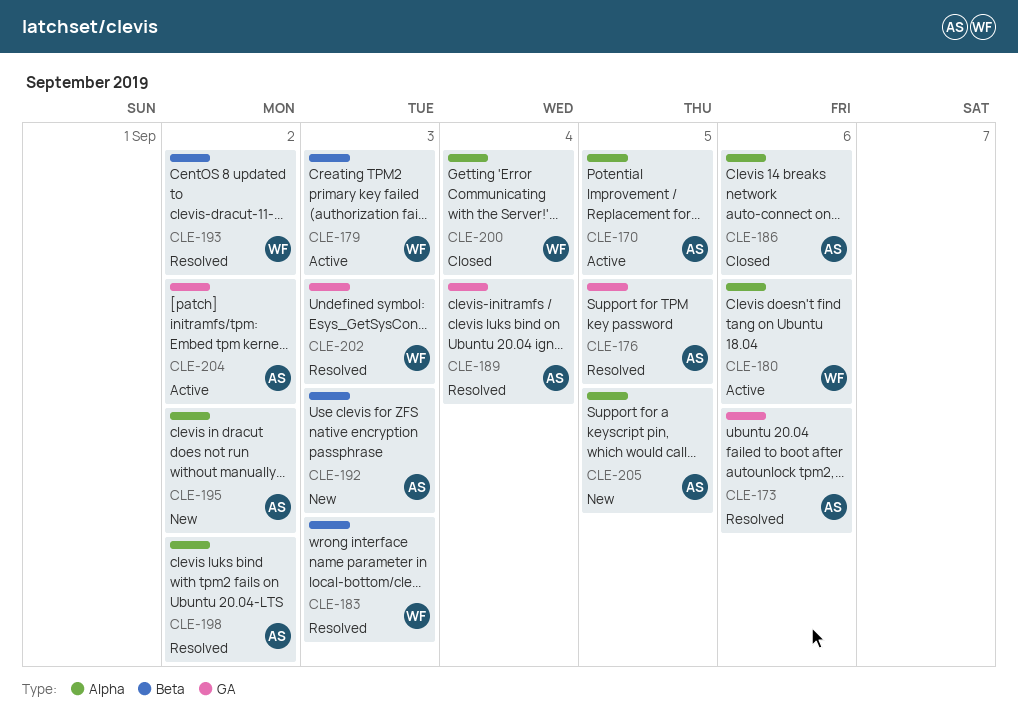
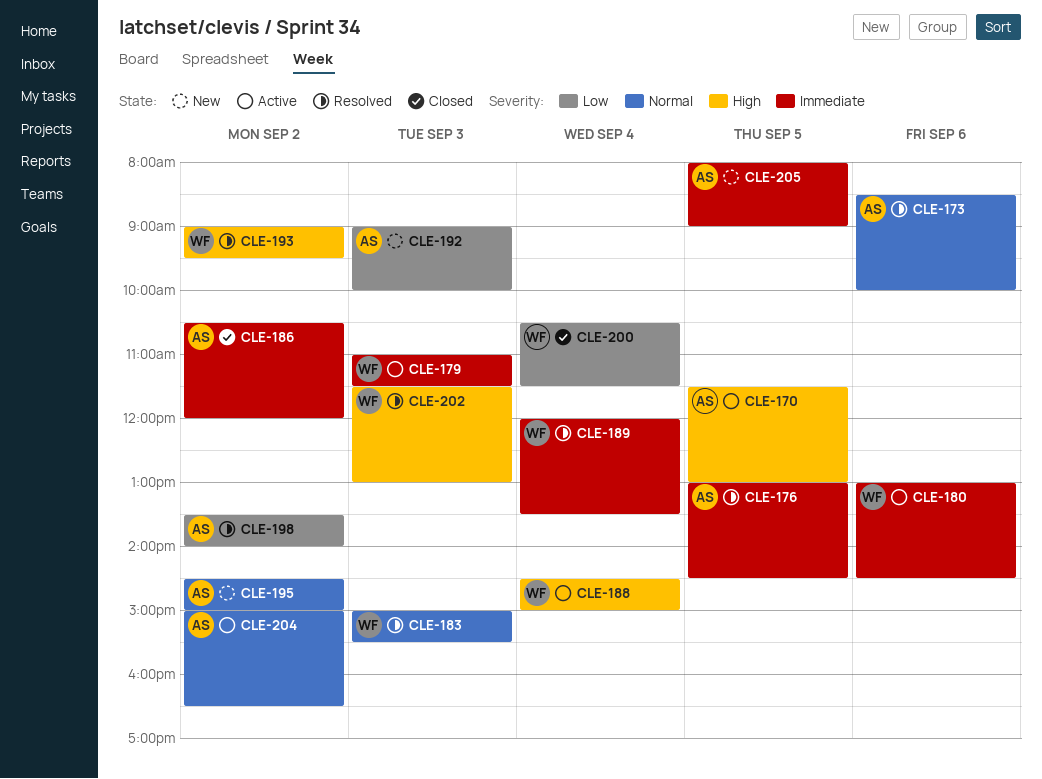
CLE-186, day: Sep 6 -> Sep 2
CLE-188: none -> present
CLE-189, owner: AS -> WF

